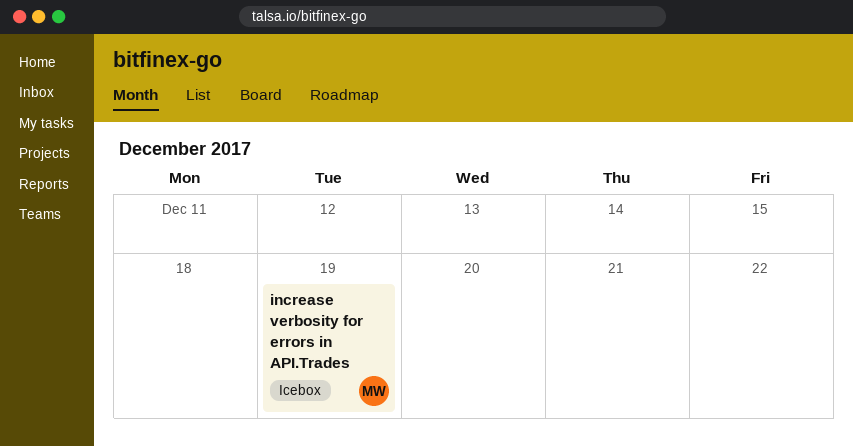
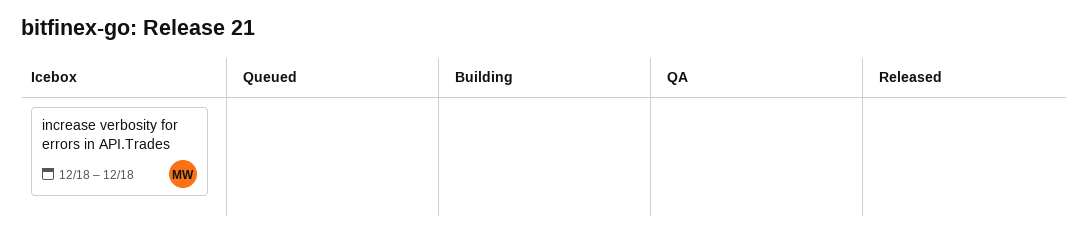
increase verbosity for errors in API.Trades, due: Dec 19 -> Dec 18

